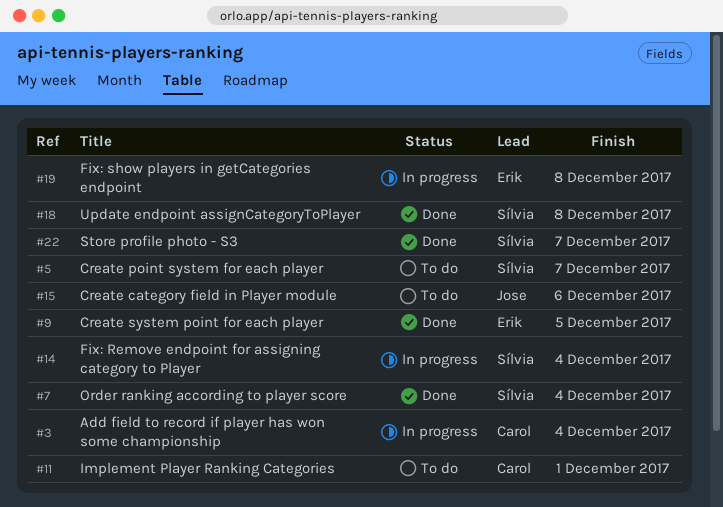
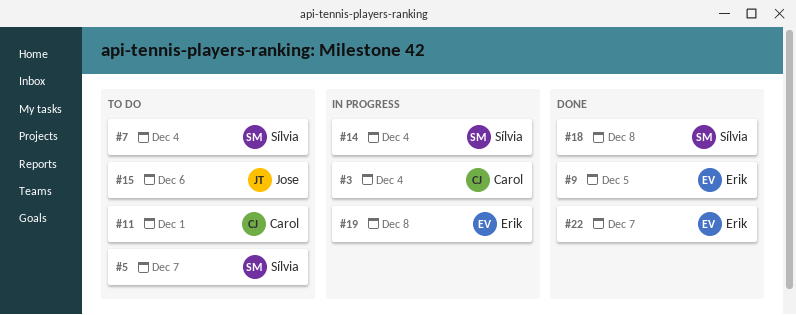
#7, status: Done -> To do
#22, owner: Sílvia -> Erik

